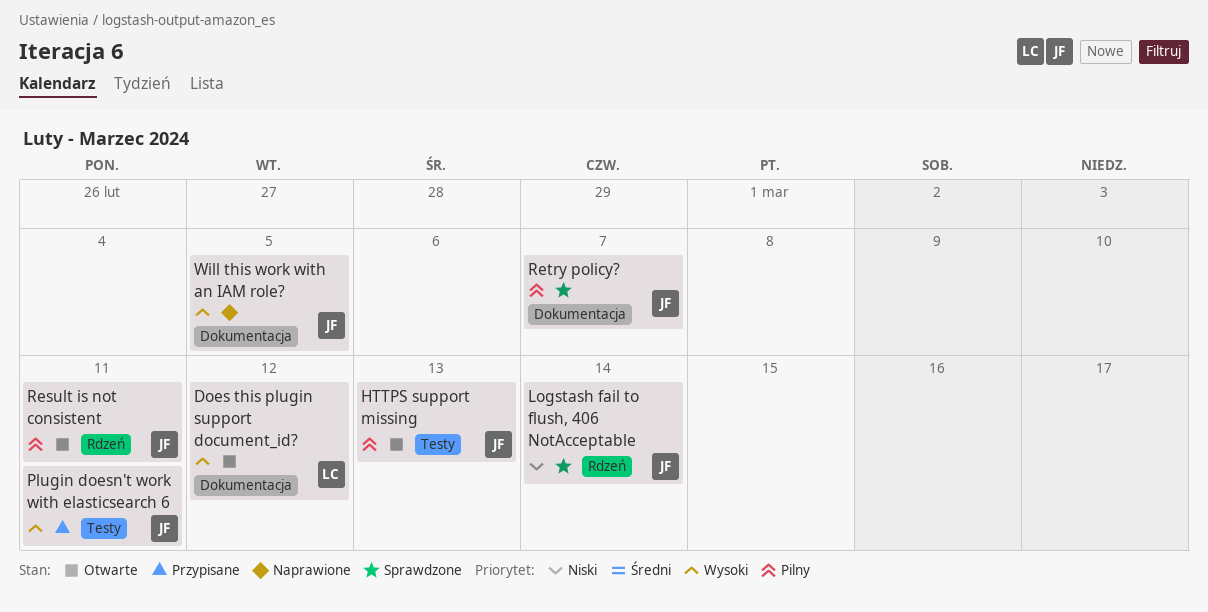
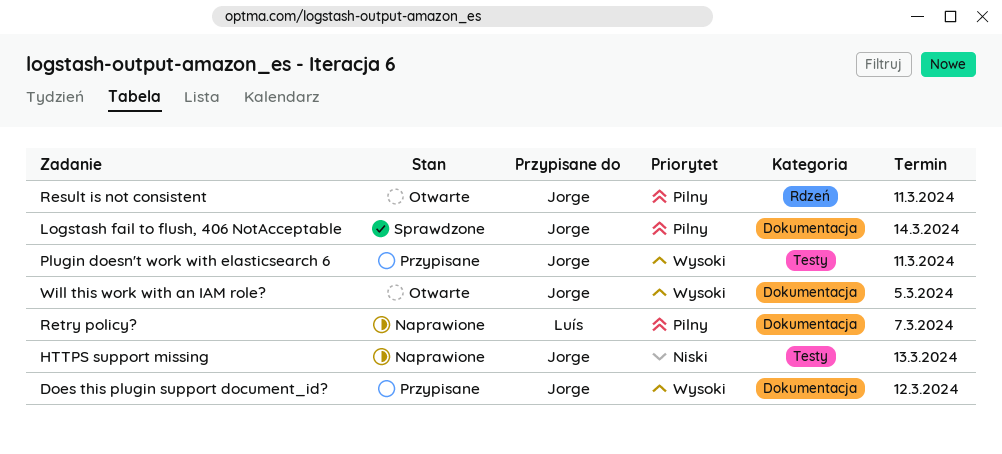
Does this plugin support document_id?, status: Otwarte -> Przypisane
Does this plugin support document_id?, owner: Luís -> Jorge
HTTPS support missing, status: Otwarte -> Naprawione
HTTPS support missing, priority: Pilny -> Niski
Logstash fail to flush, 406 NotAcceptable, priority: Niski -> Pilny
Logstash fail to flush, 406 NotAcceptable, label: Rdzeń -> Dokumentacja
Retry policy?, status: Sprawdzone -> Naprawione
Retry policy?, owner: Jorge -> Luís
Will this work with an IAM role?, status: Naprawione -> Otwarte

